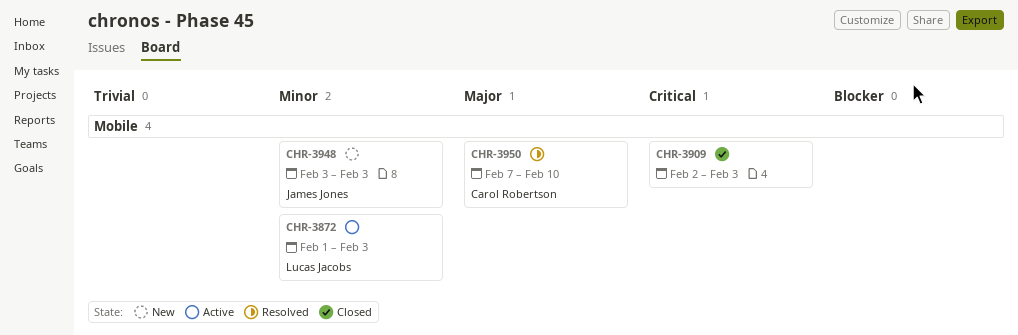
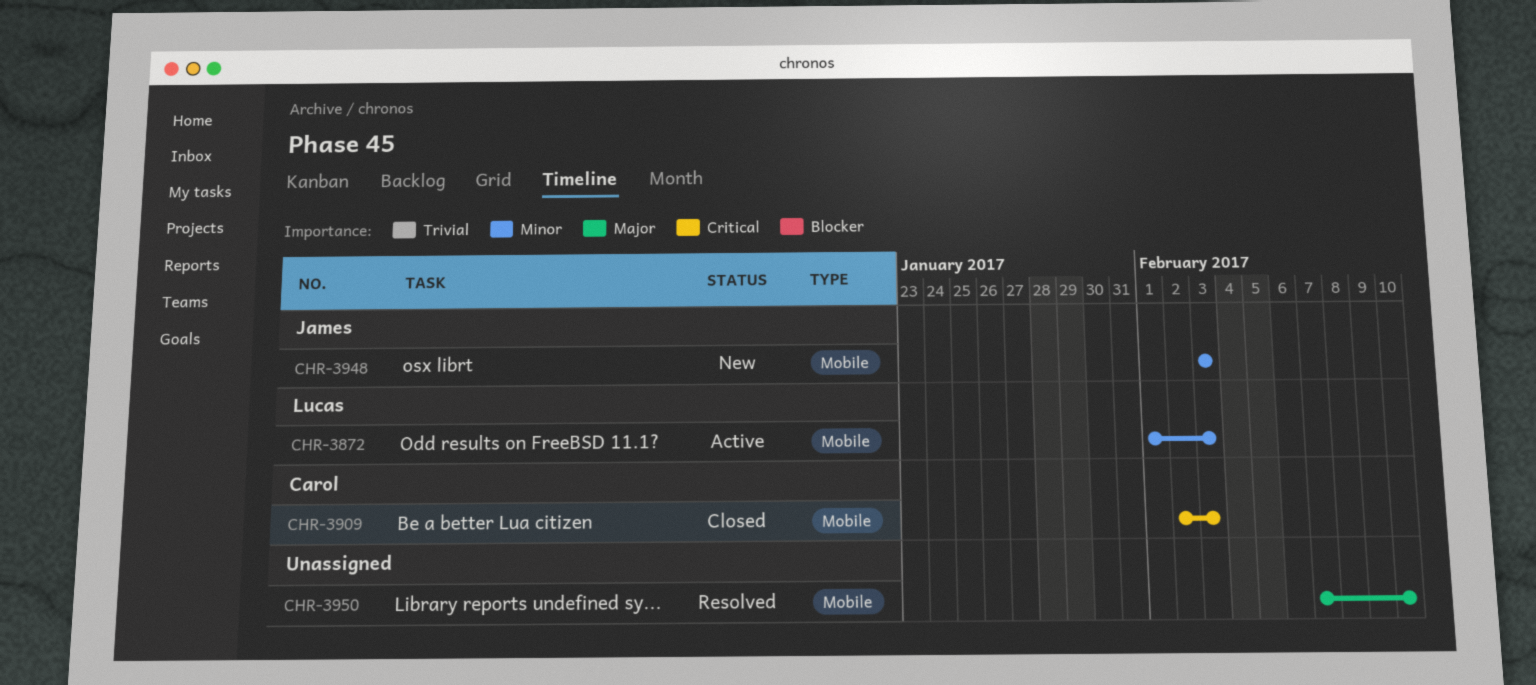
CHR-3909, owner: none -> Carol Robertson
CHR-3950, owner: Carol Robertson -> none

